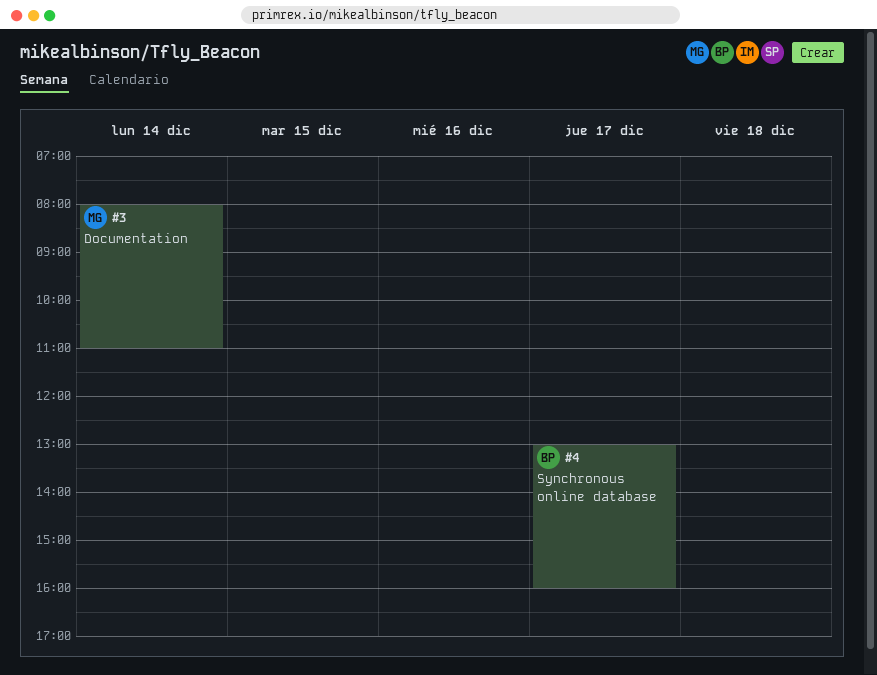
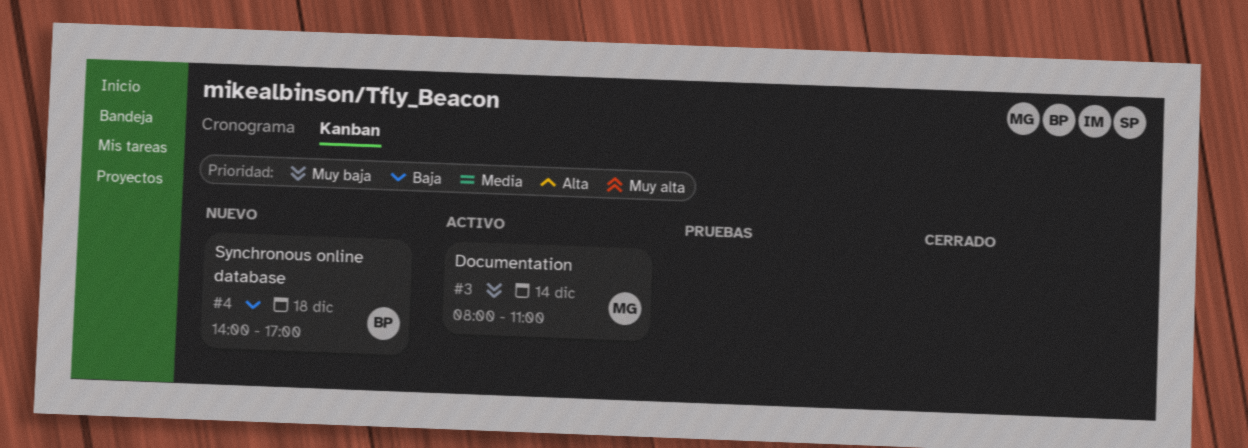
#4, day: Dec 17 -> Dec 18
#4, begins: 13:00 -> 14:00
#4, ends: 16:00 -> 17:00

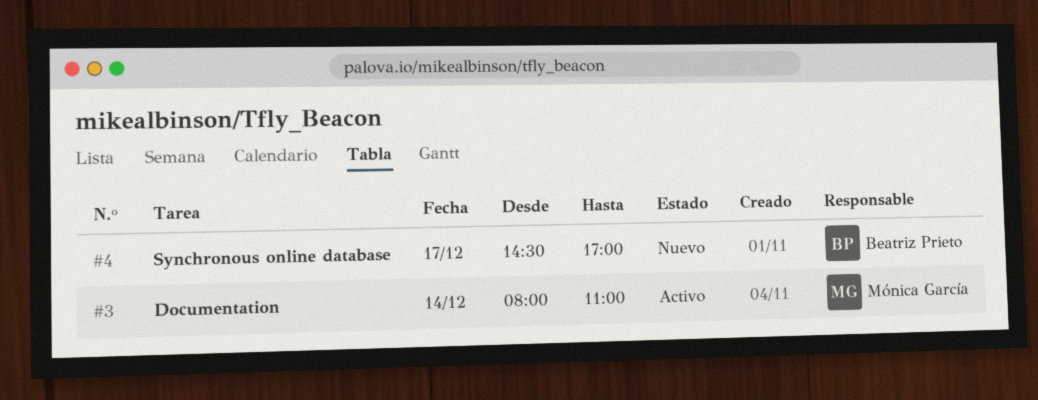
#4, day: Dec 18 -> Dec 17
#4, begins: 14:00 -> 14:30

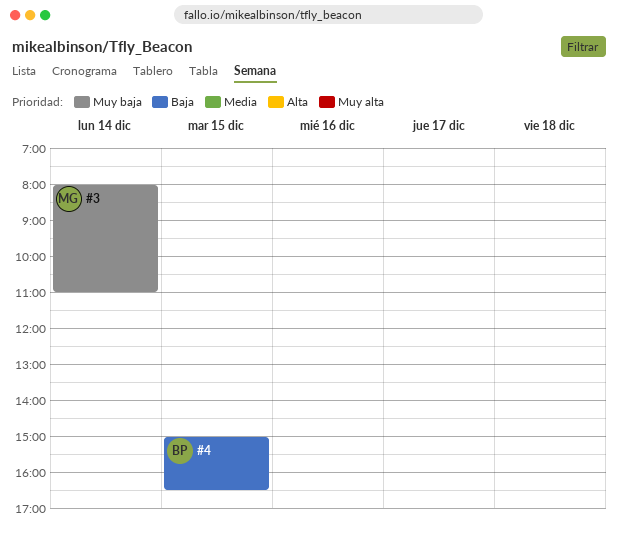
#4, day: Dec 17 -> Dec 15
#4, begins: 14:30 -> 15:00
#4, ends: 17:00 -> 16:30

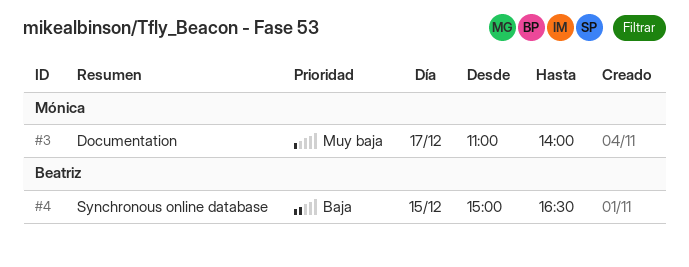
#3, day: Dec 14 -> Dec 17
#3, begins: 08:00 -> 11:00
#3, ends: 11:00 -> 14:00

